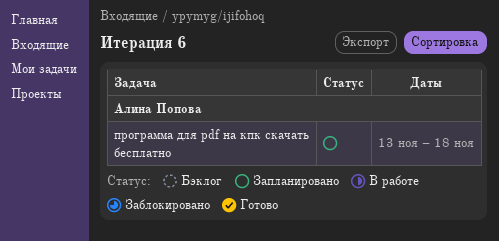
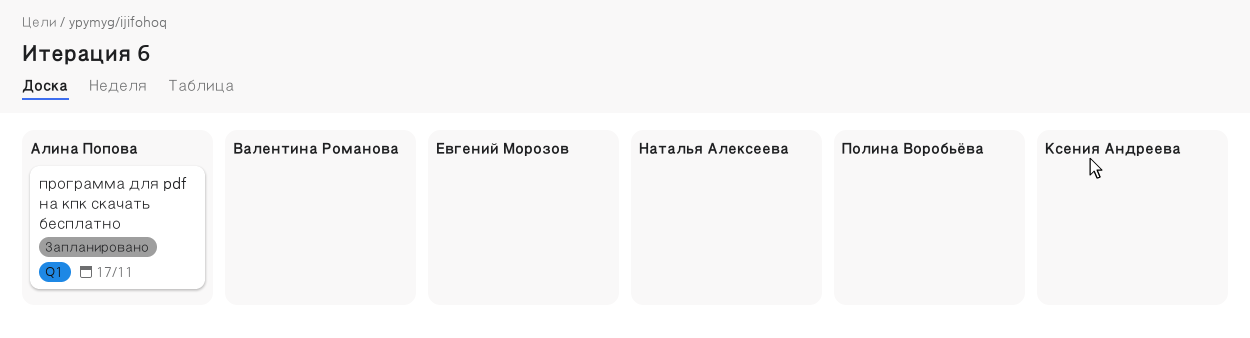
программа для pdf на кпк скачать бесплатно, due: Nov 18 -> Nov 17

